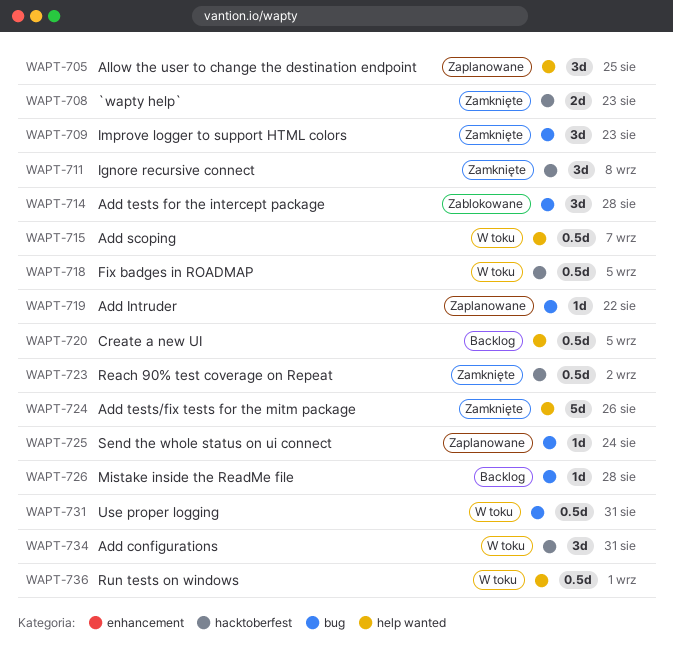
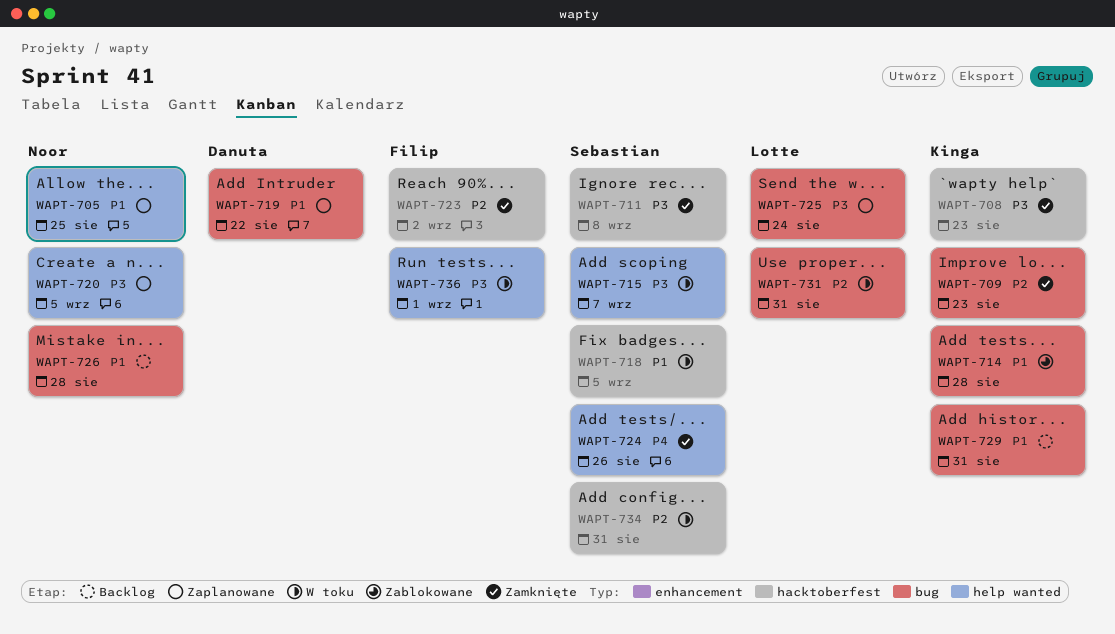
WAPT-720, status: Backlog -> Zaplanowane
WAPT-729: none -> present

